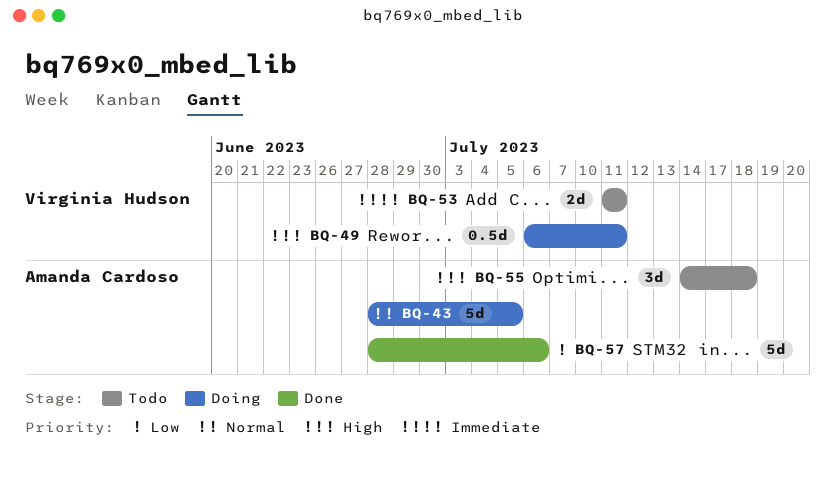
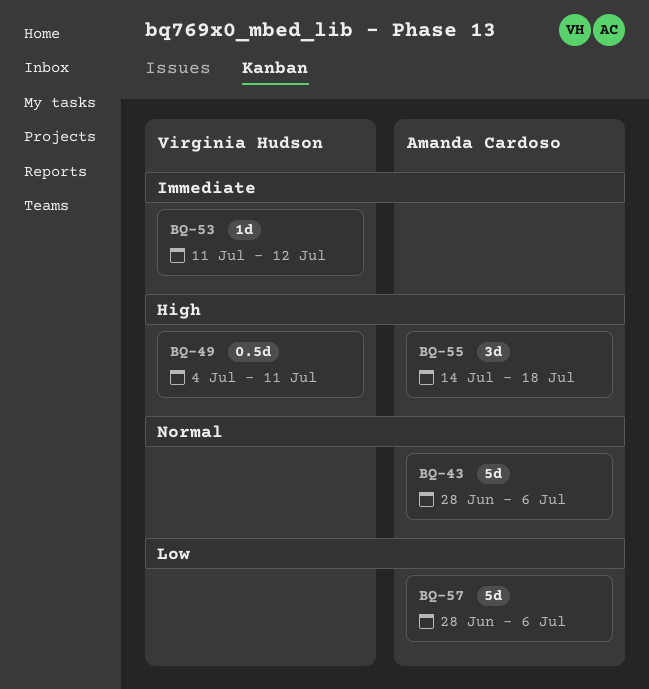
BQ-43, due: Jul 5 -> Jul 6
BQ-49, start: Jul 6 -> Jul 4
BQ-53, estimate: 2d -> 1d
BQ-53, due: Jul 11 -> Jul 12

